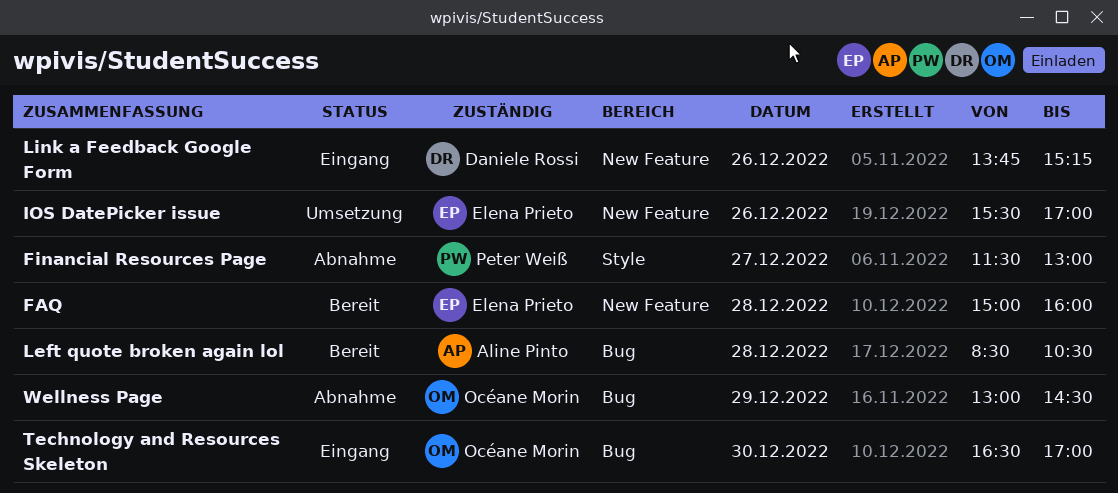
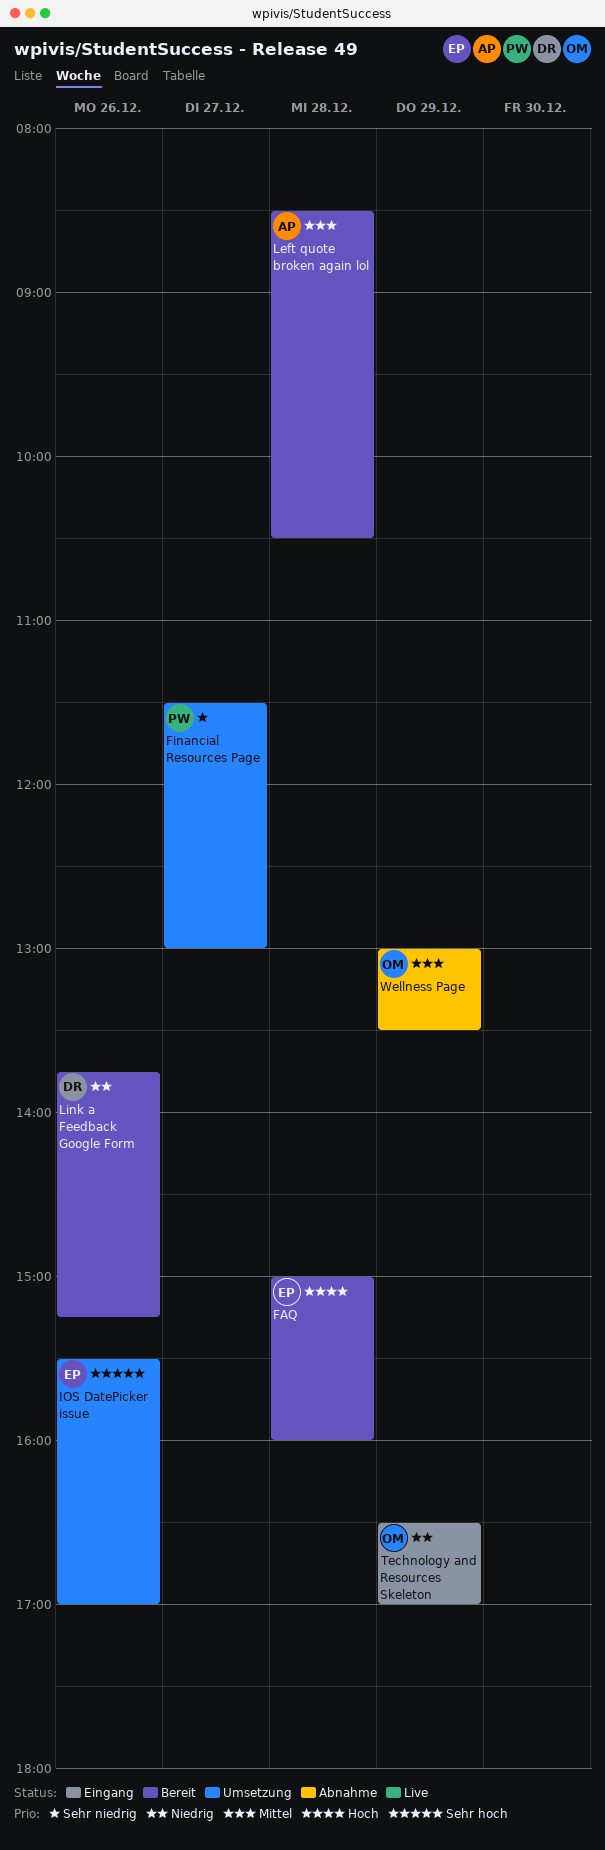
Financial Resources Page, status: Abnahme -> Umsetzung
Link a Feedback Google Form, status: Eingang -> Bereit
Technology and Resources Skeleton, day: Dec 30 -> Dec 29
Wellness Page, ends: 14:30 -> 13:30

